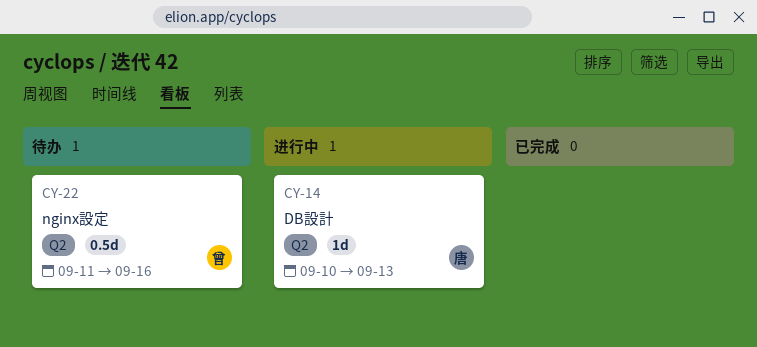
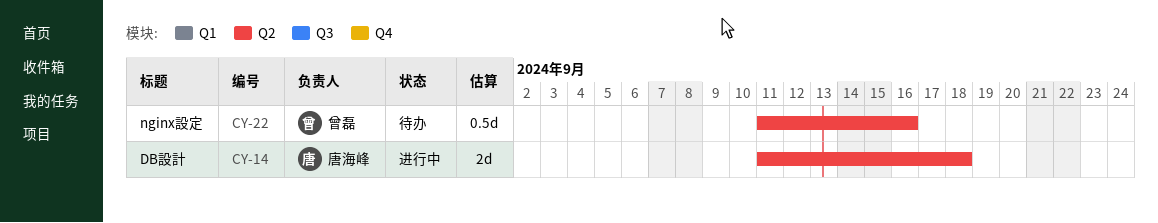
CY-14, estimate: 1d -> 2d
CY-14, start: Sep 10 -> Sep 11
CY-14, due: Sep 13 -> Sep 18

